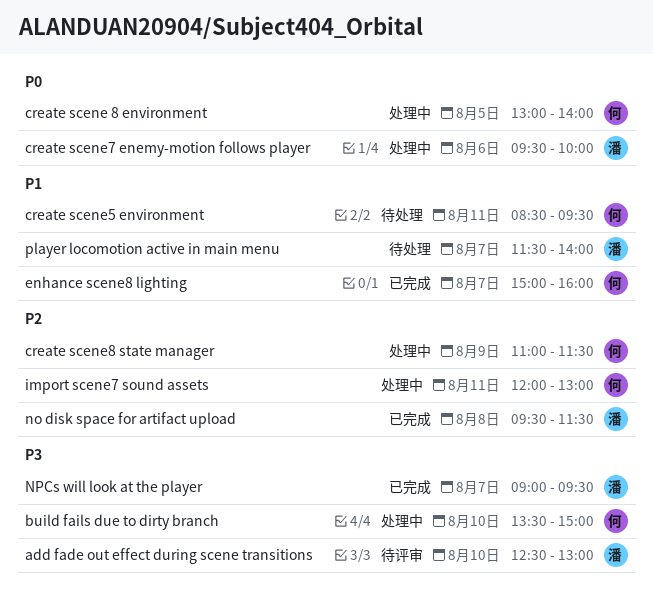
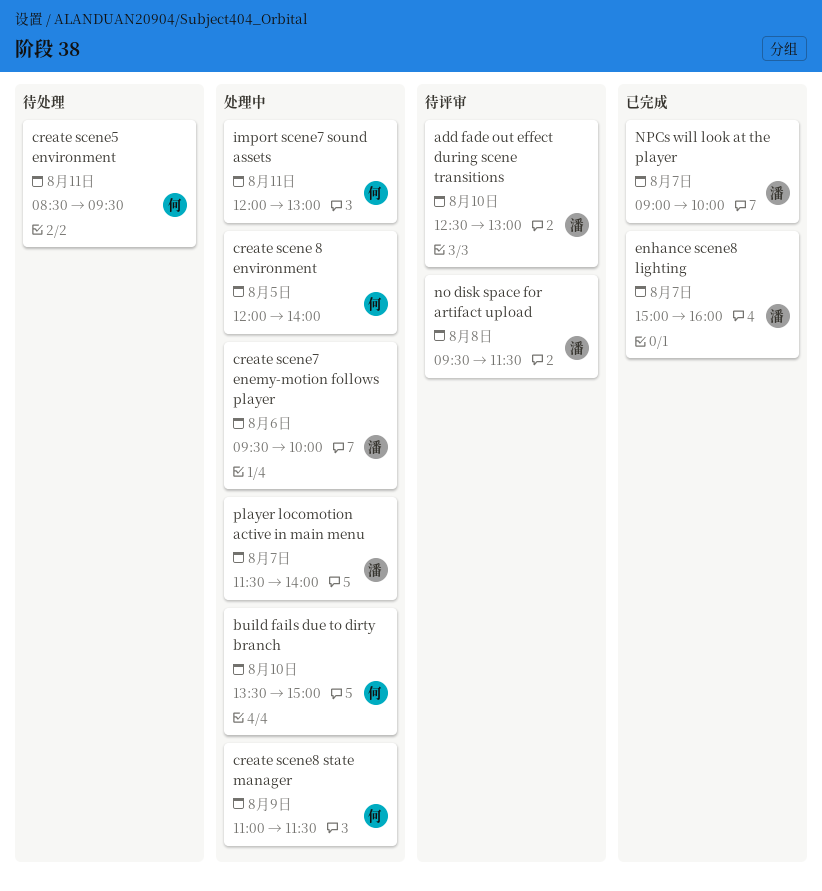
create scene 8 environment, begins: 13:00 -> 12:00
enhance scene8 lighting, owner: 何 -> 潘
no disk space for artifact upload, status: 已完成 -> 待评审
NPCs will look at the player, ends: 09:30 -> 10:00
player locomotion active in main menu, status: 待处理 -> 处理中

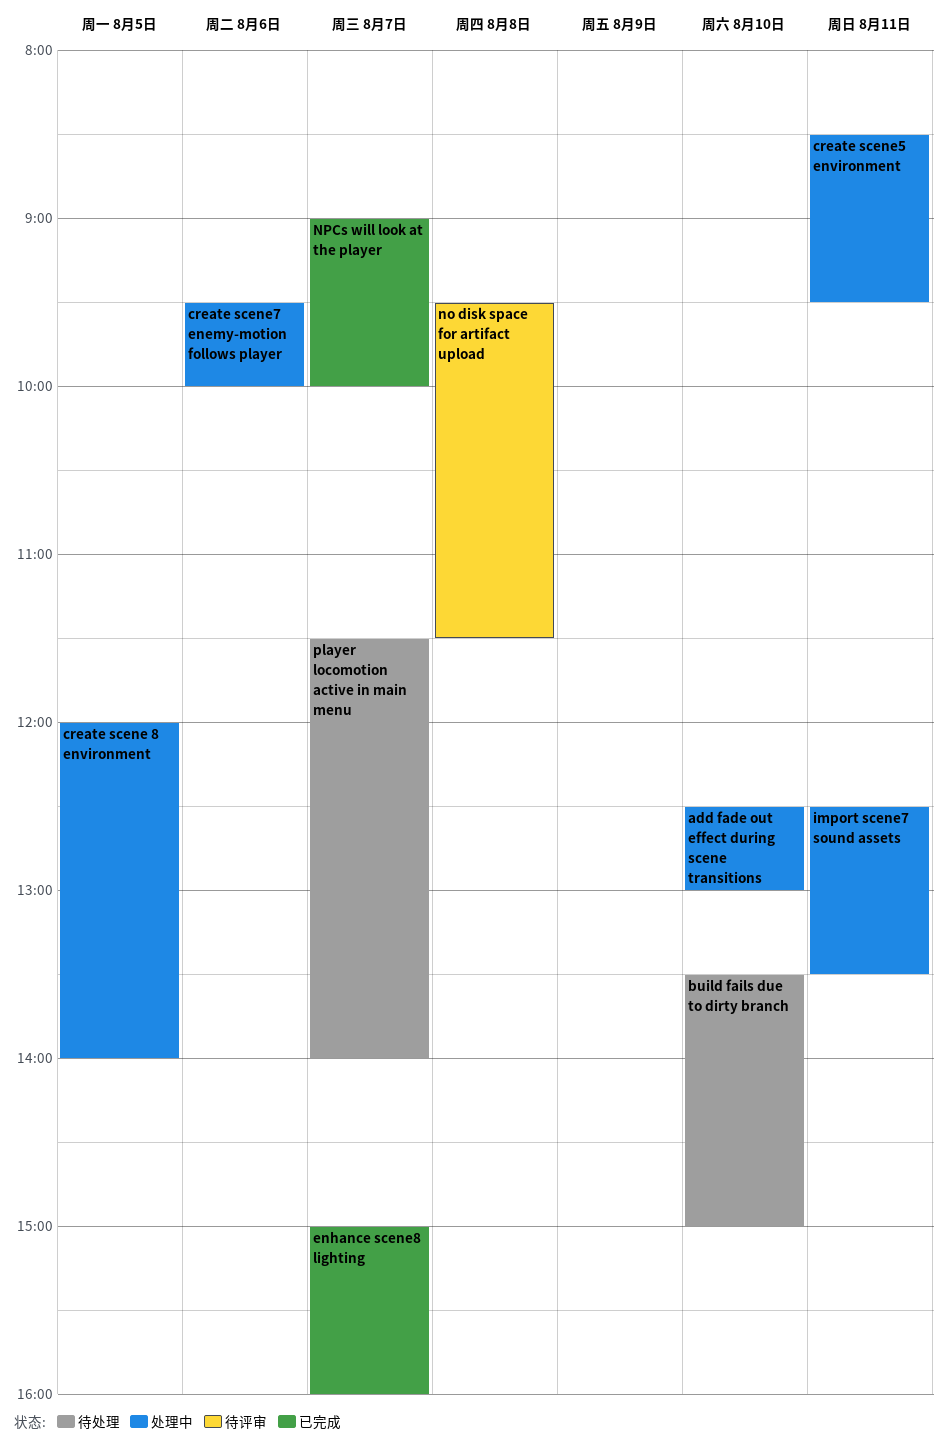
add fade out effect during scene transitions, status: 待评审 -> 处理中
build fails due to dirty branch, status: 处理中 -> 待处理
create scene5 environment, status: 待处理 -> 处理中
create scene8 state manager: present -> none
import scene7 sound assets, begins: 12:00 -> 12:30
import scene7 sound assets, ends: 13:00 -> 13:30
player locomotion active in main menu, status: 处理中 -> 待处理

